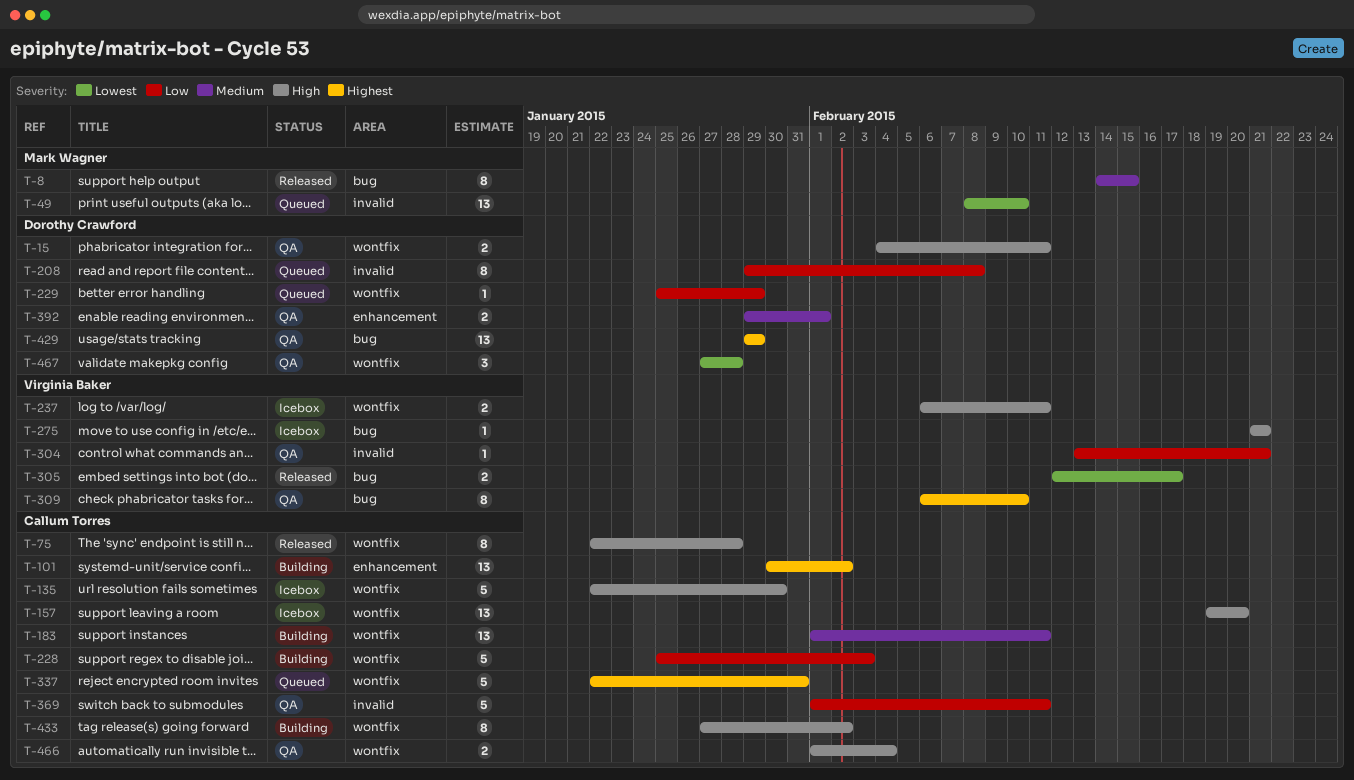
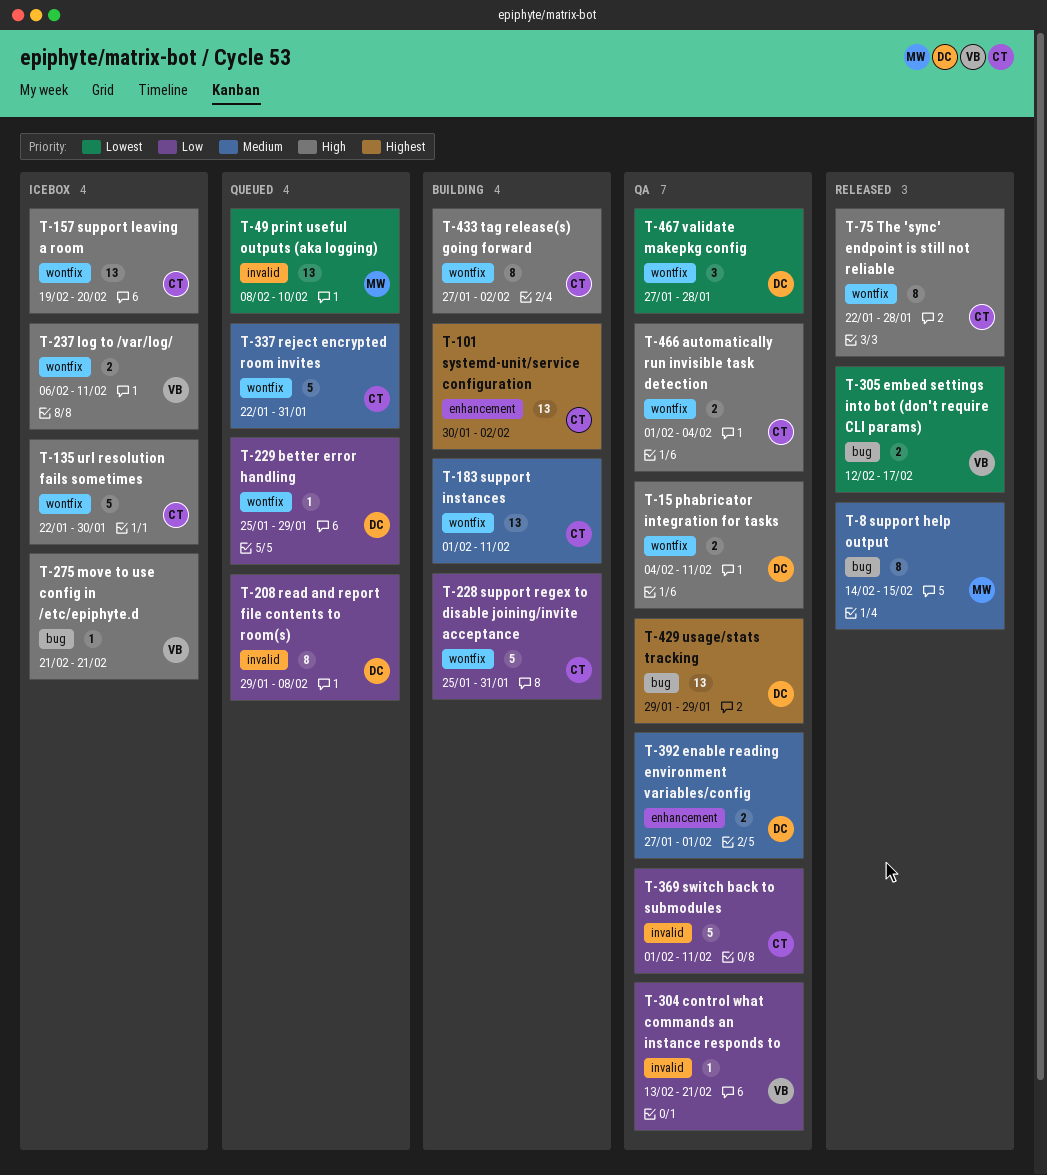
T-228, due: Feb 3 -> Jan 31
T-309: present -> none
T-337, priority: Highest -> Medium
T-392, start: Jan 29 -> Jan 27

